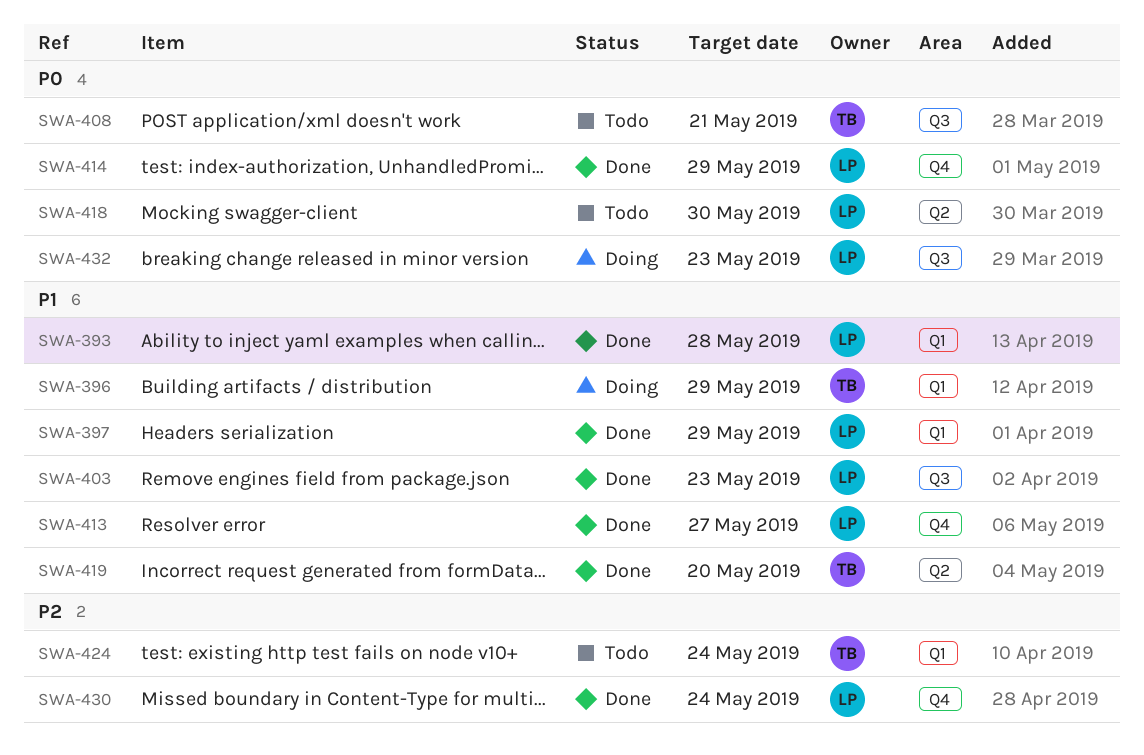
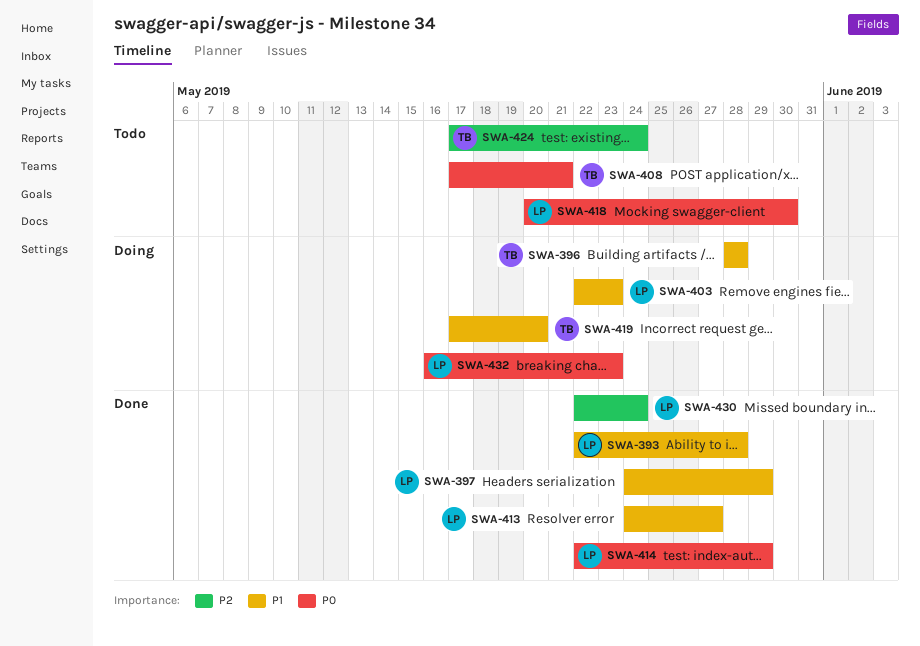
SWA-396, due: May 29 -> May 28
SWA-403, status: Done -> Doing
SWA-419, status: Done -> Doing

